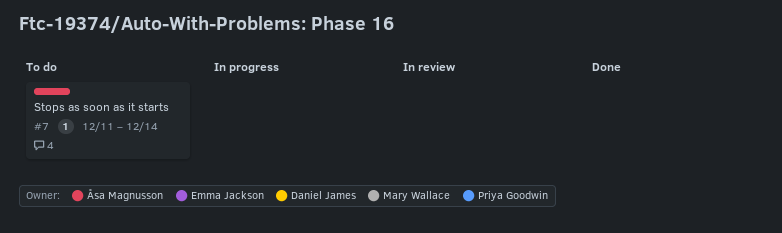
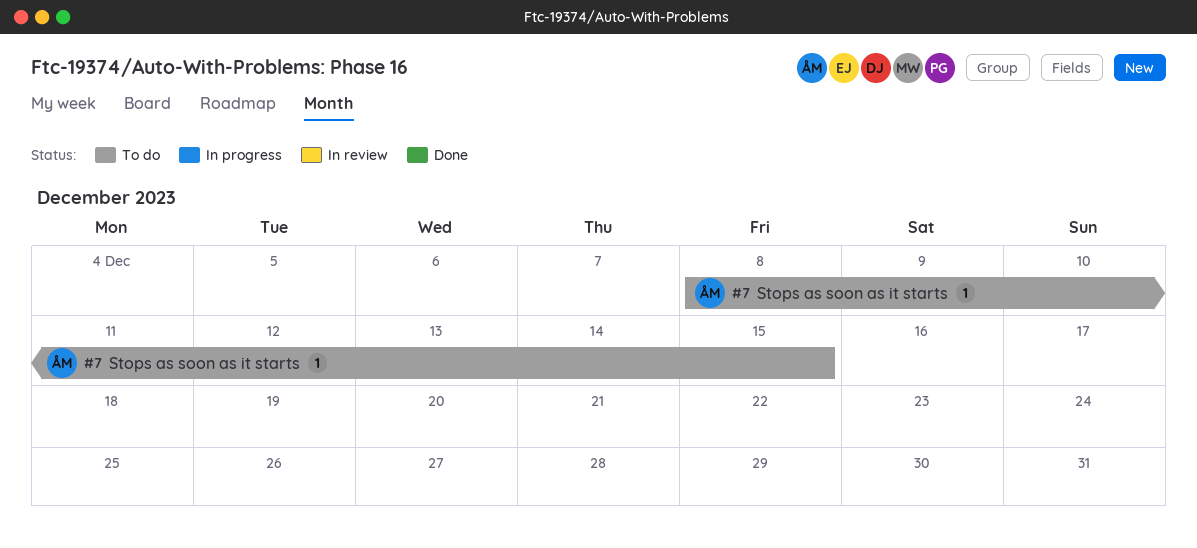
#7, start: Dec 11 -> Dec 8
#7, due: Dec 14 -> Dec 15

